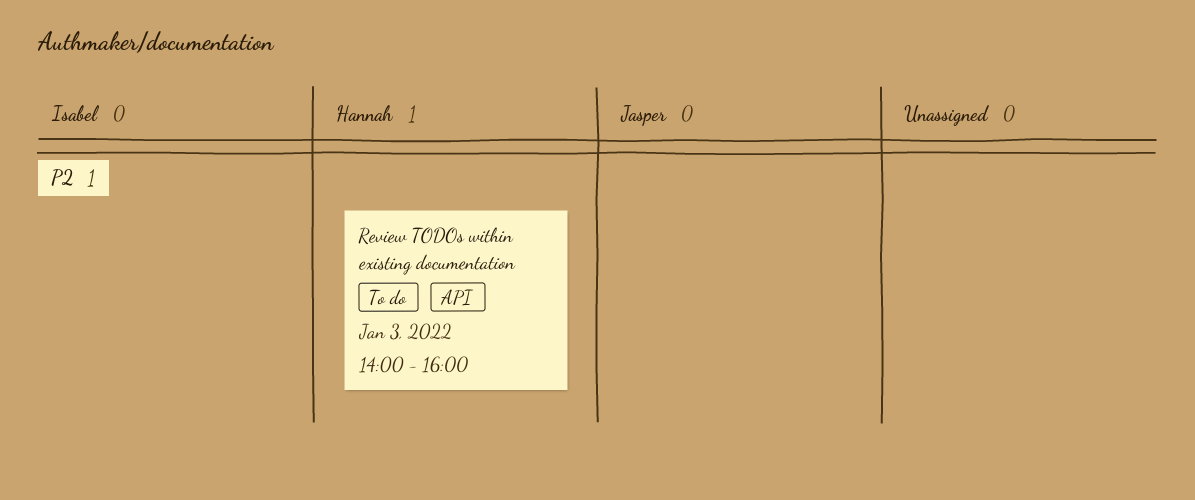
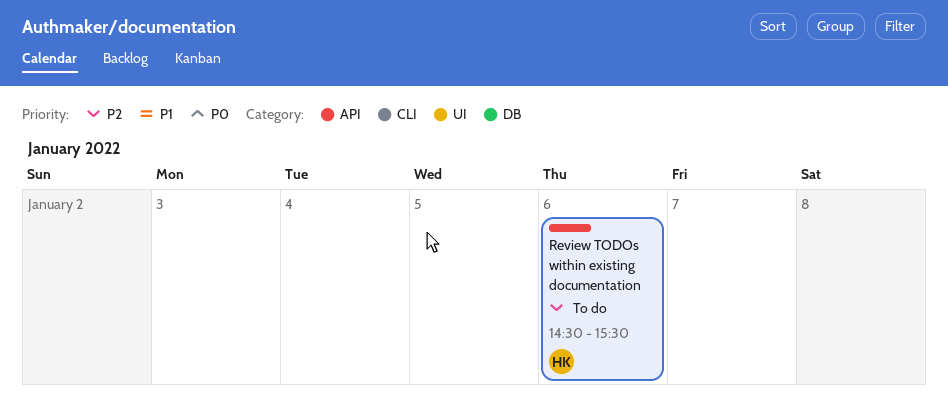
Review TODOs within existing documentation, day: Jan 3 -> Jan 6
Review TODOs within existing documentation, begins: 14:00 -> 14:30
Review TODOs within existing documentation, ends: 16:00 -> 15:30

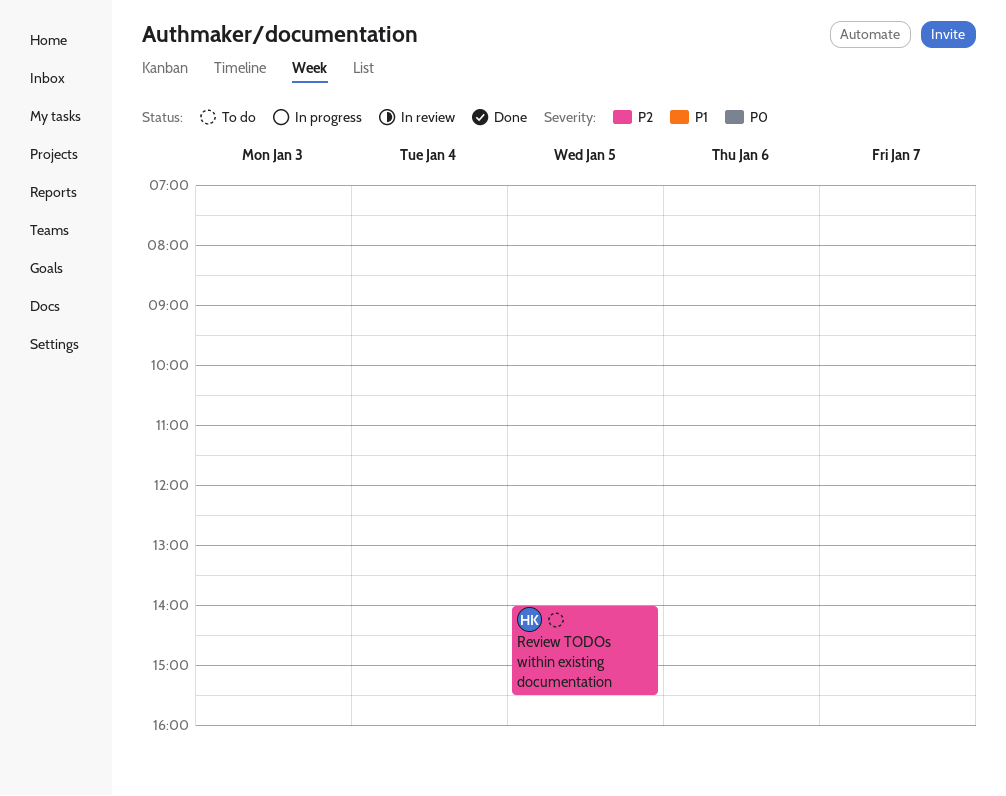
Review TODOs within existing documentation, day: Jan 6 -> Jan 5
Review TODOs within existing documentation, begins: 14:30 -> 14:00

